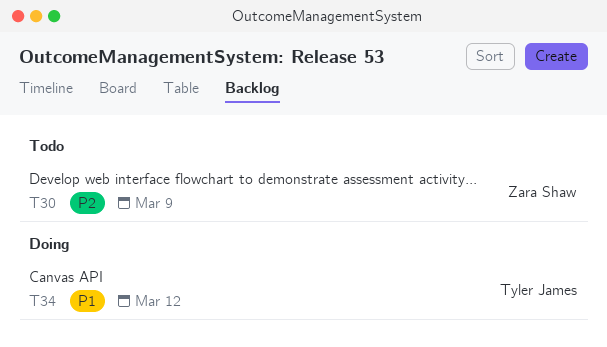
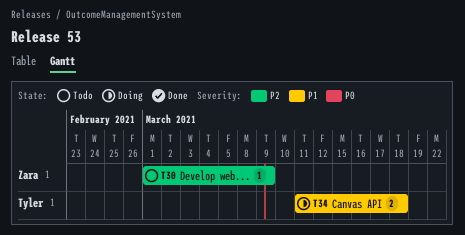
T34, due: Mar 12 -> Mar 18

